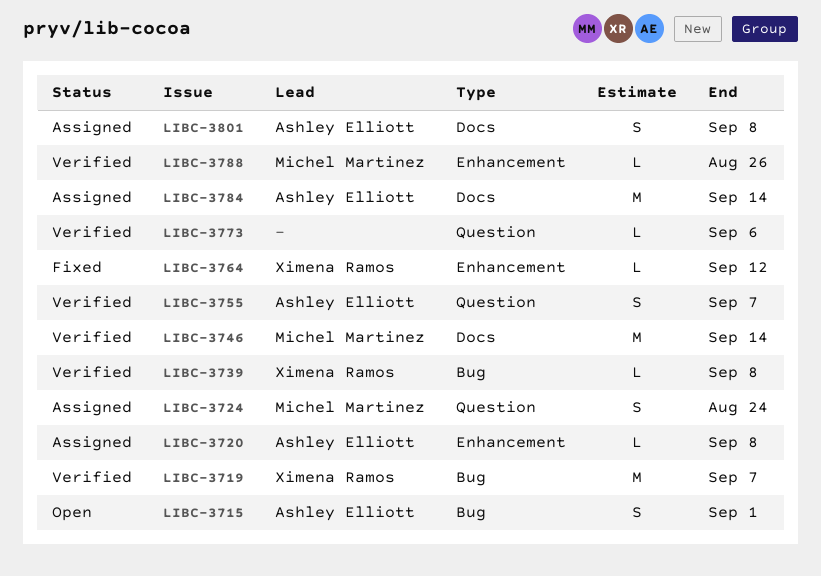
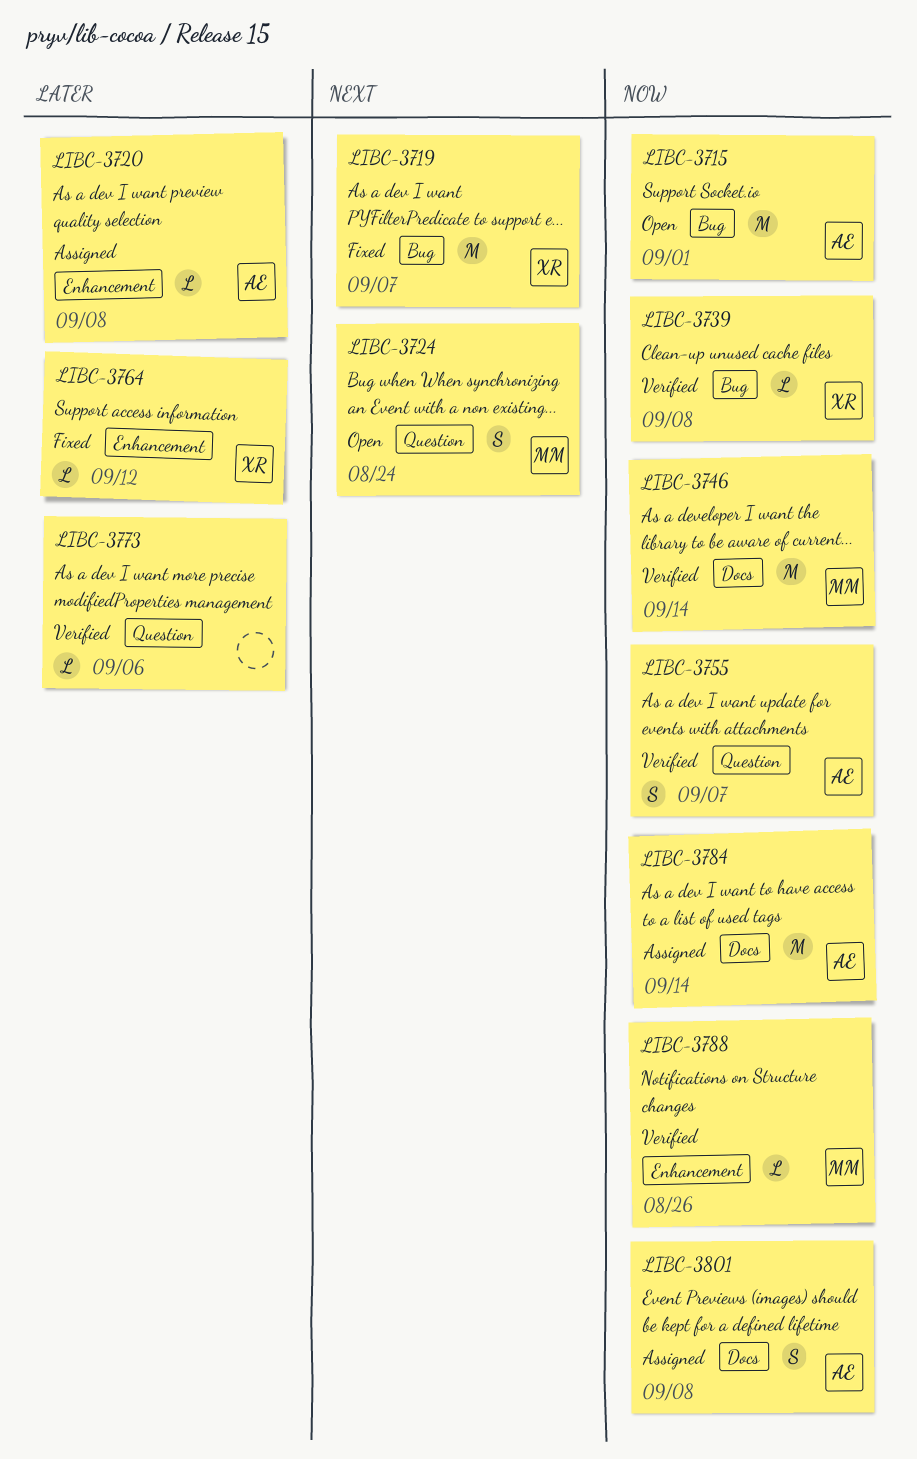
LIBC-3715, estimate: S -> M
LIBC-3719, status: Verified -> Fixed
LIBC-3724, status: Assigned -> Open

